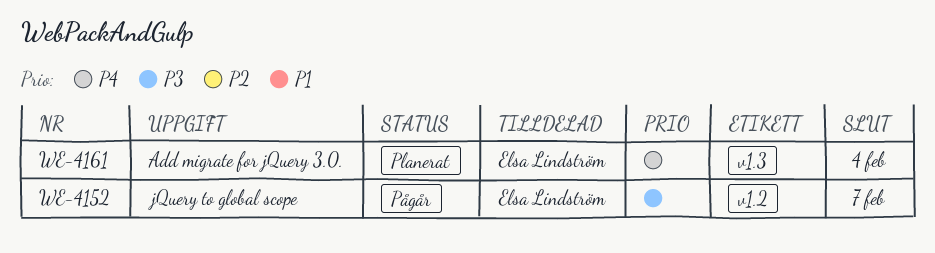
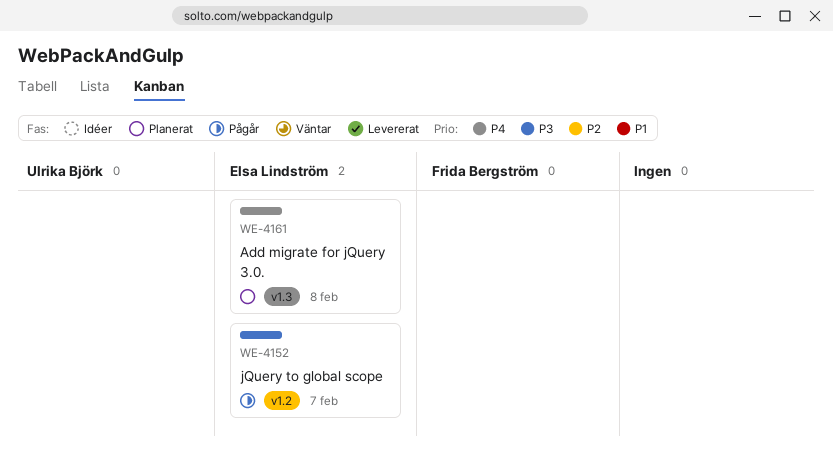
WE-4161, due: Feb 4 -> Feb 8

